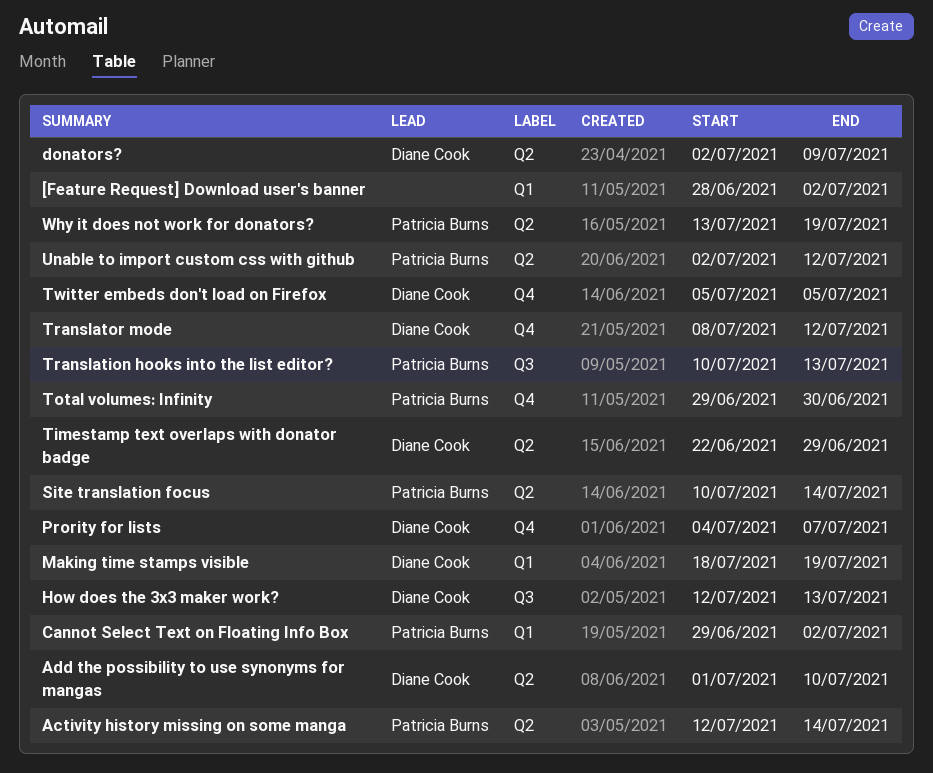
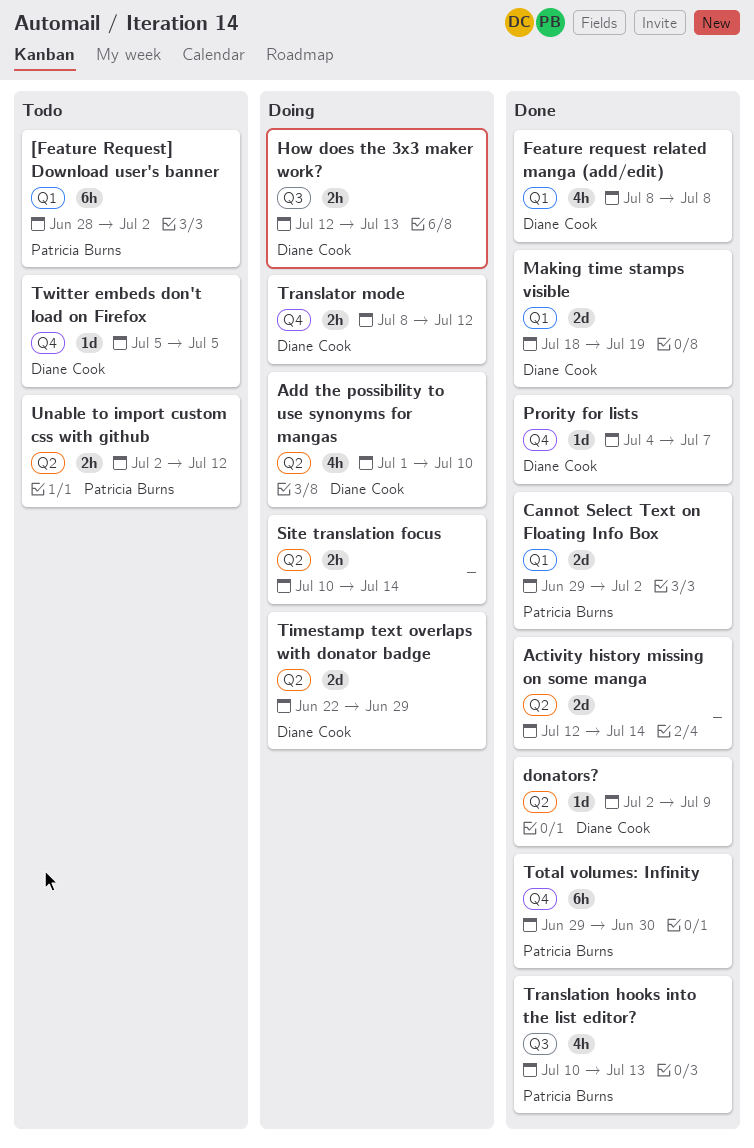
[Feature Request] Download user's banner, owner: none -> Patricia Burns
Activity history missing on some manga, owner: Patricia Burns -> none
Feature request related manga (add/edit): none -> present
Site translation focus, owner: Patricia Burns -> none
Why it does not work for donators?: present -> none

